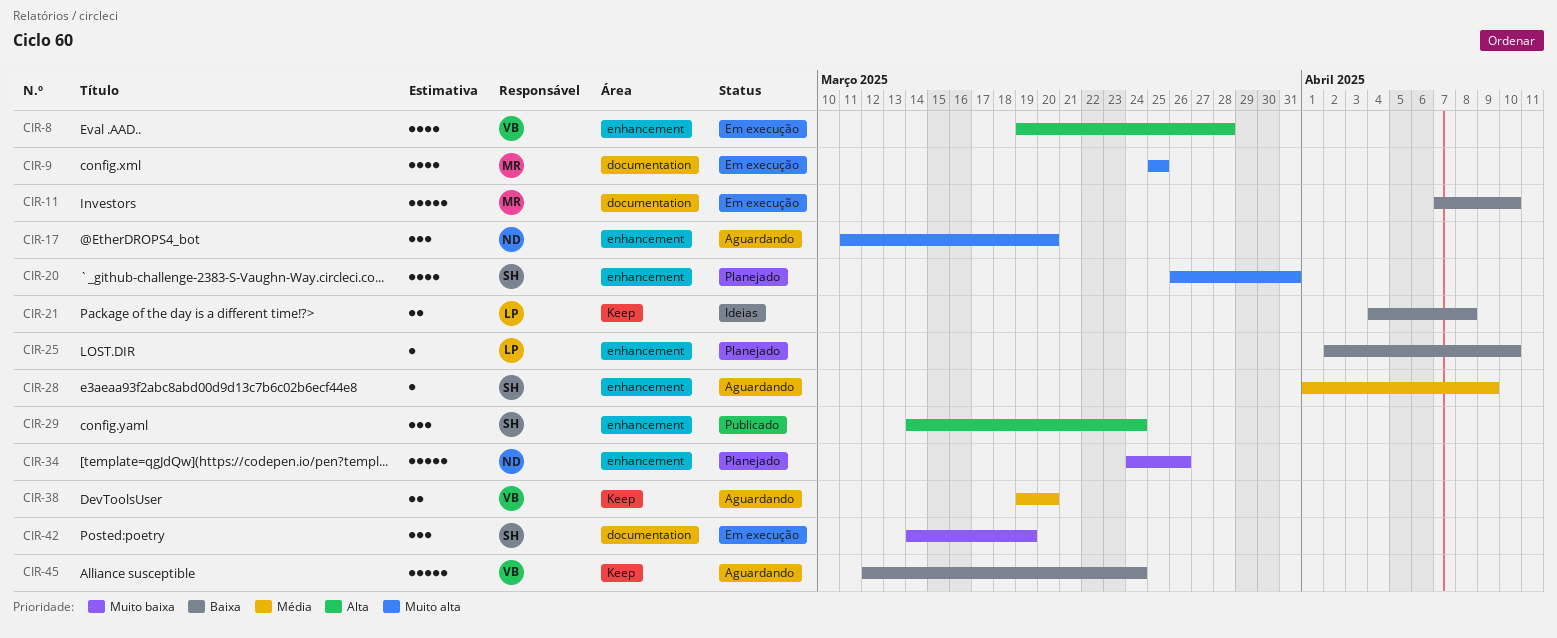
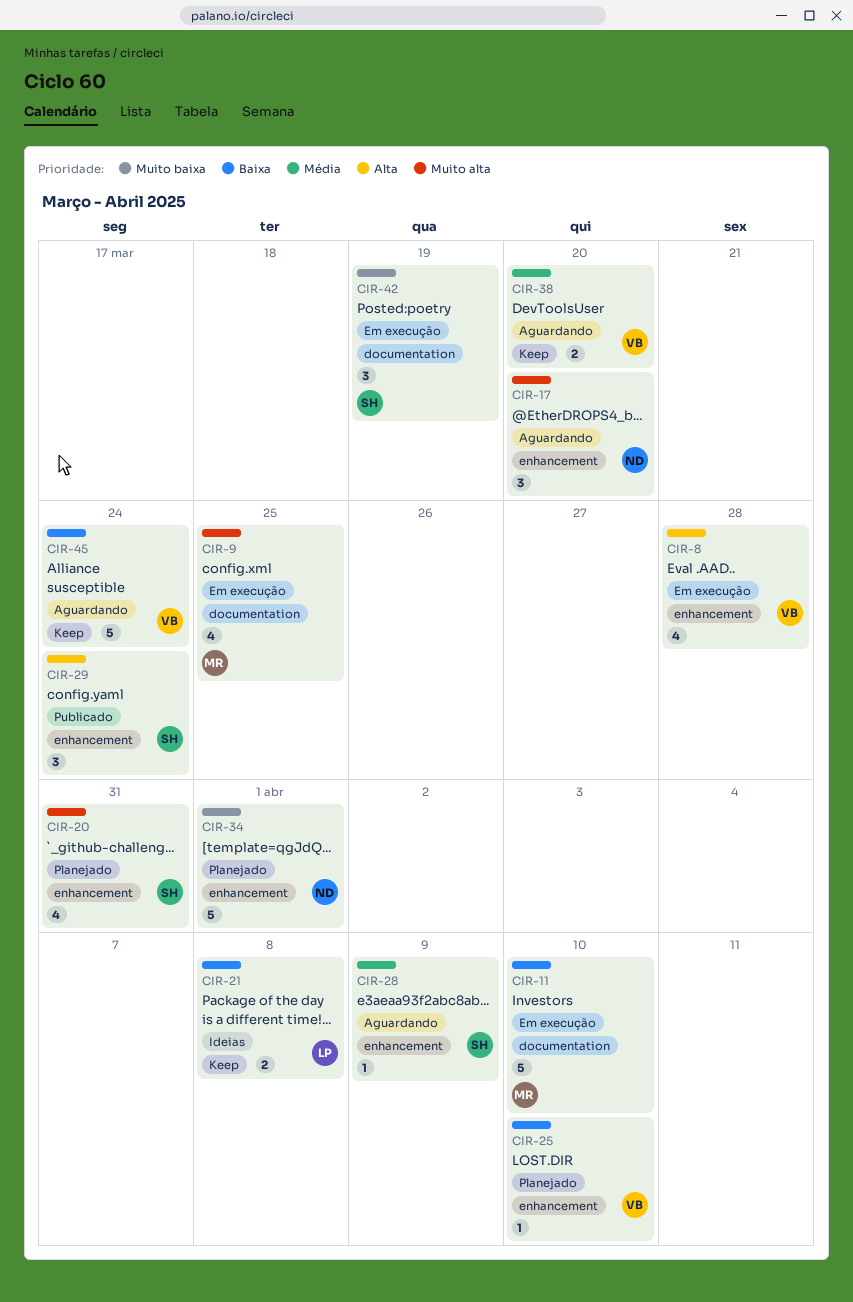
CIR-25, owner: LP -> VB
CIR-34, due: Mar 26 -> Apr 1

